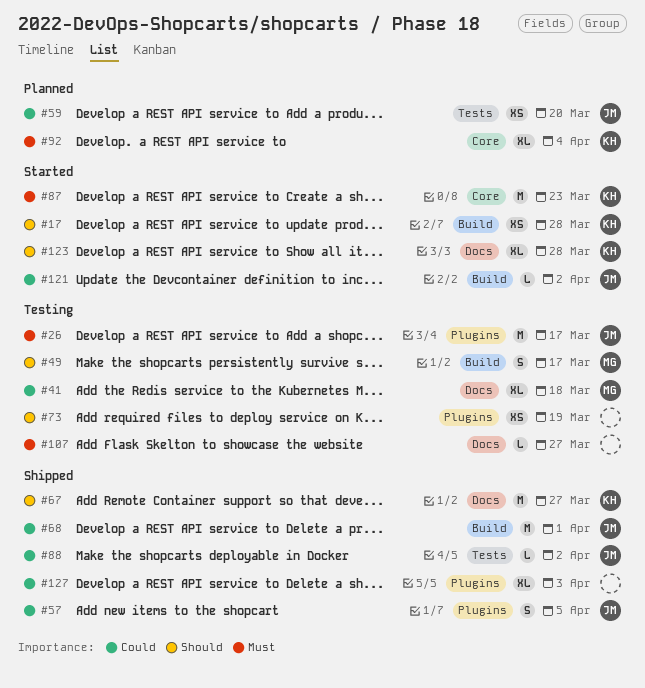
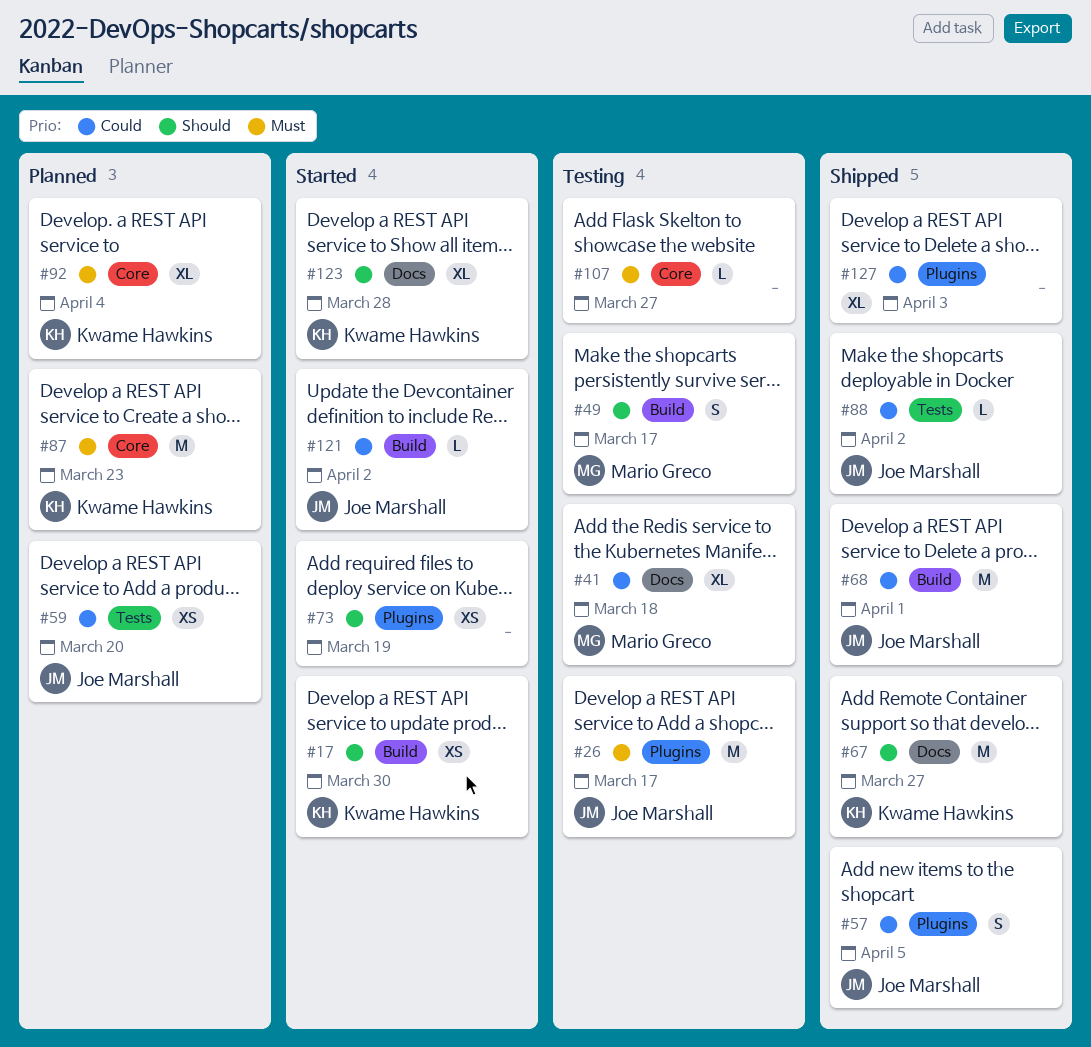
#17, due: Mar 28 -> Mar 30
#73, status: Testing -> Started
#87, status: Started -> Planned
#107, label: Docs -> Core

